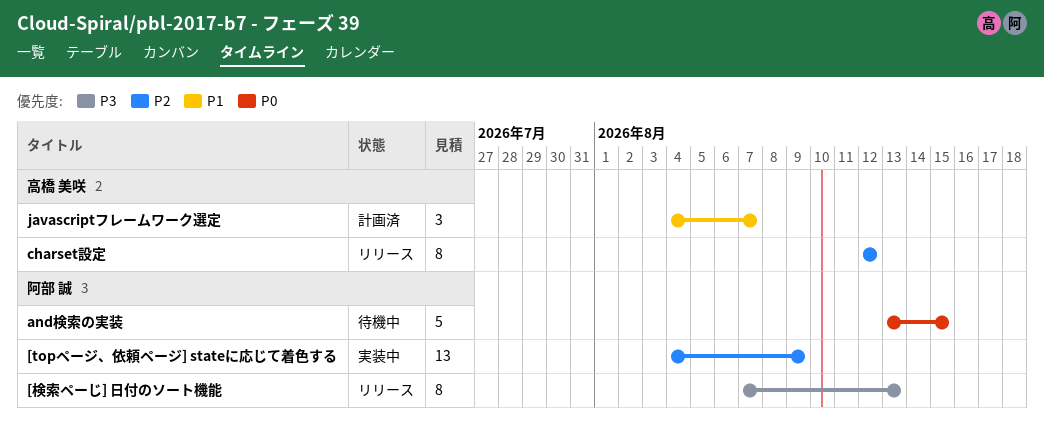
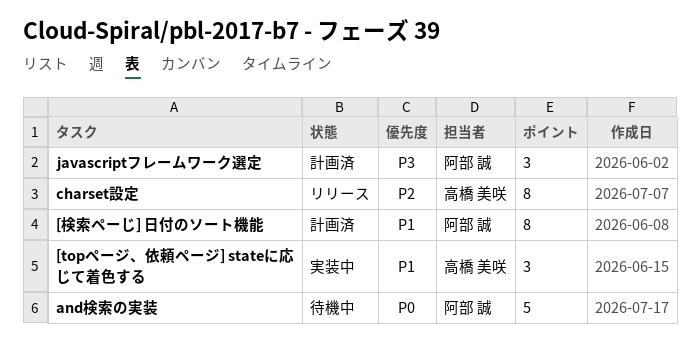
[topページ、依頼ページ] stateに応じて着色する, owner: 阿部 誠 -> 高橋 美咲
[topページ、依頼ページ] stateに応じて着色する, priority: P2 -> P1
[topページ、依頼ページ] stateに応じて着色する, estimate: 13 -> 3
[検索ペーじ] 日付のソート機能, status: リリース -> 計画済
[検索ペーじ] 日付のソート機能, priority: P3 -> P1
javascriptフレームワーク選定, owner: 高橋 美咲 -> 阿部 誠
javascriptフレームワーク選定, priority: P1 -> P3

